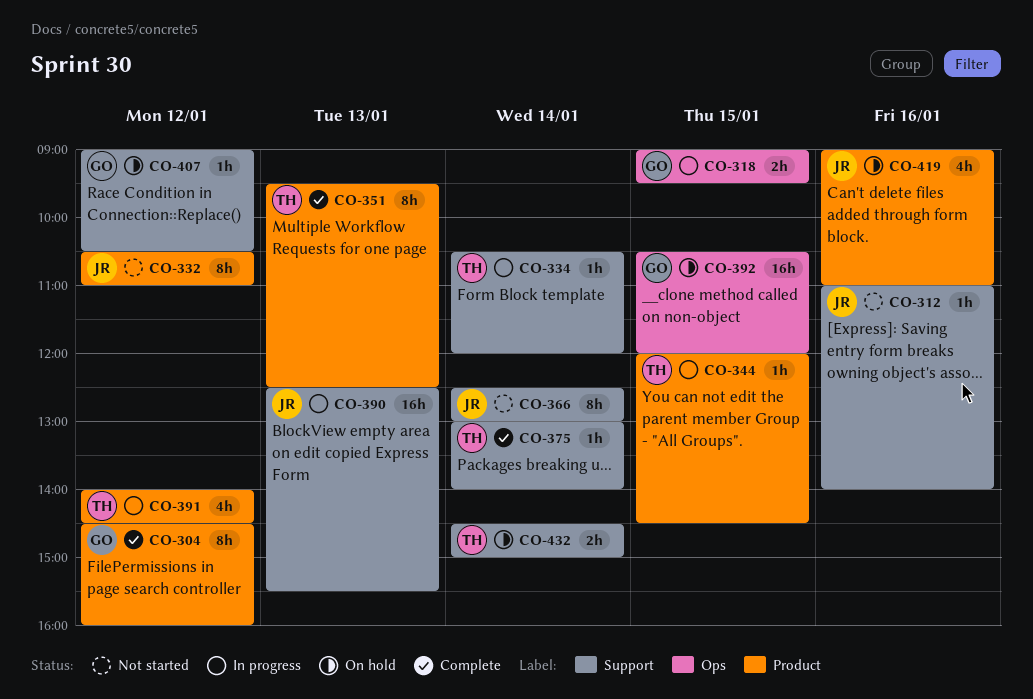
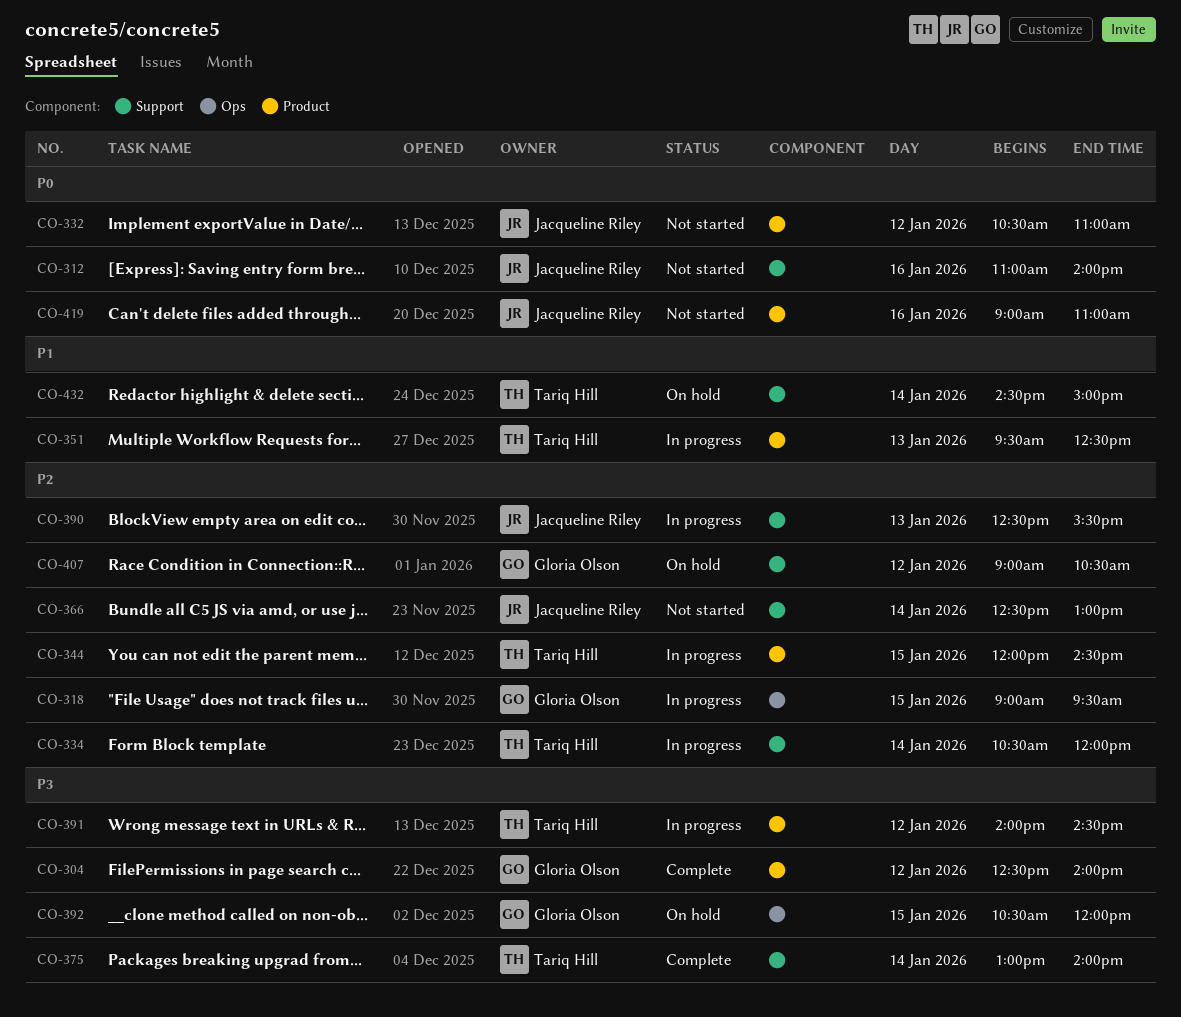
CO-304, begins: 14:30 -> 12:30
CO-304, ends: 16:00 -> 14:00
CO-351, status: Complete -> In progress
CO-419, status: On hold -> Not started

